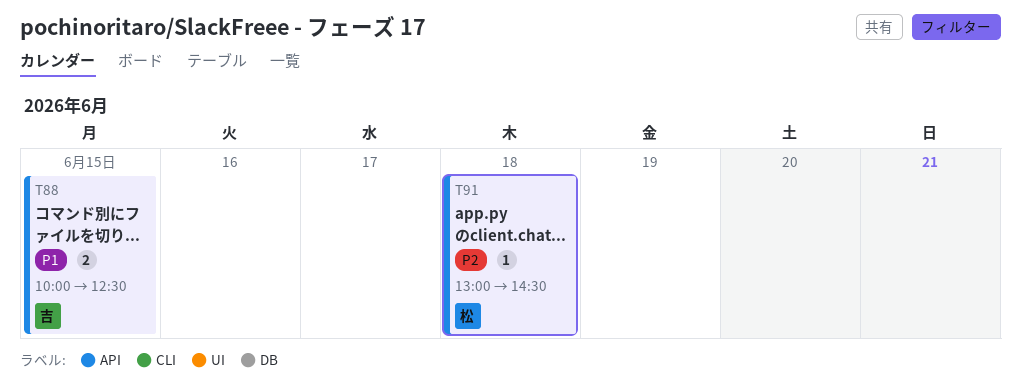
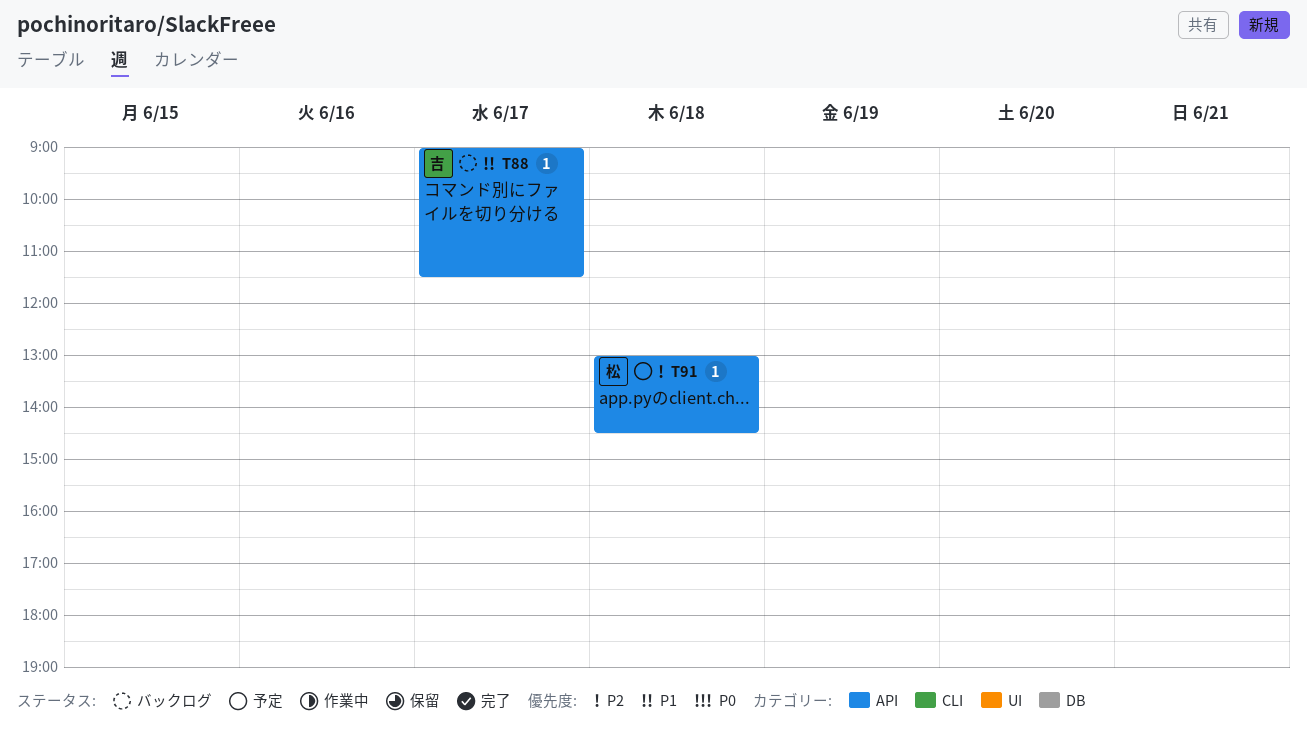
T88, estimate: 2 -> 1
T88, day: Jun 15 -> Jun 17
T88, begins: 10:00 -> 09:00
T88, ends: 12:30 -> 11:30

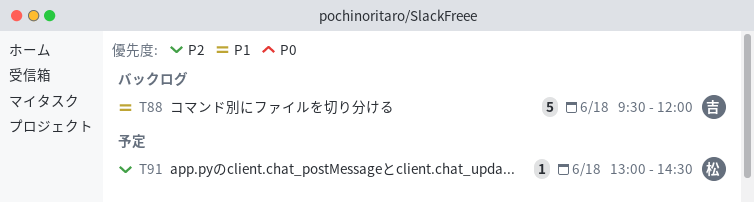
T88, estimate: 1 -> 5
T88, day: Jun 17 -> Jun 18
T88, begins: 09:00 -> 09:30
T88, ends: 11:30 -> 12:00

